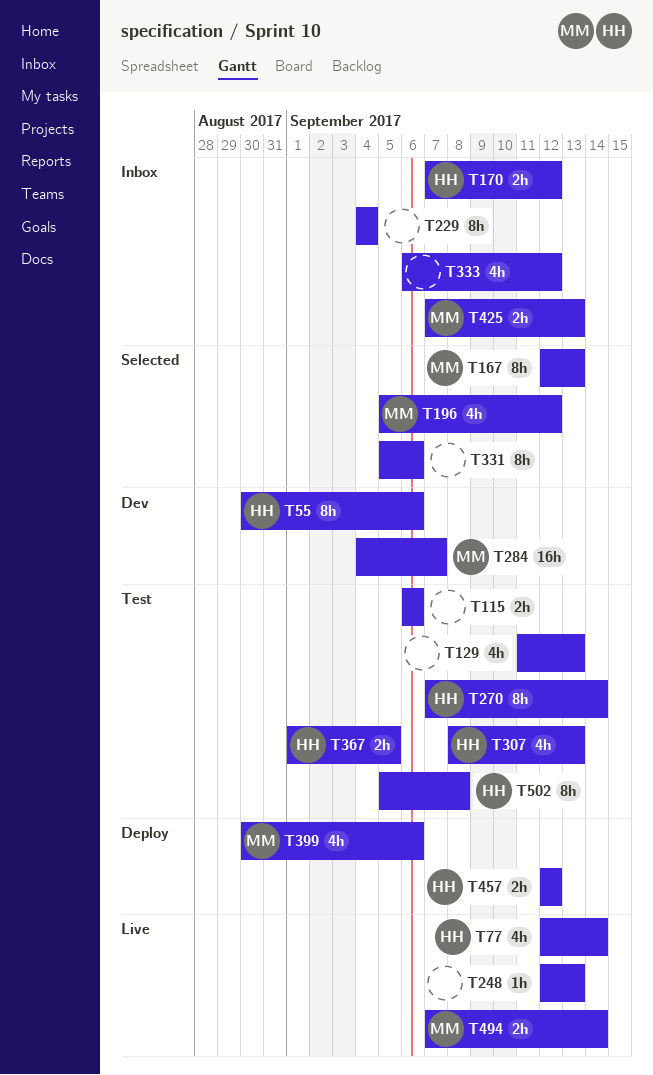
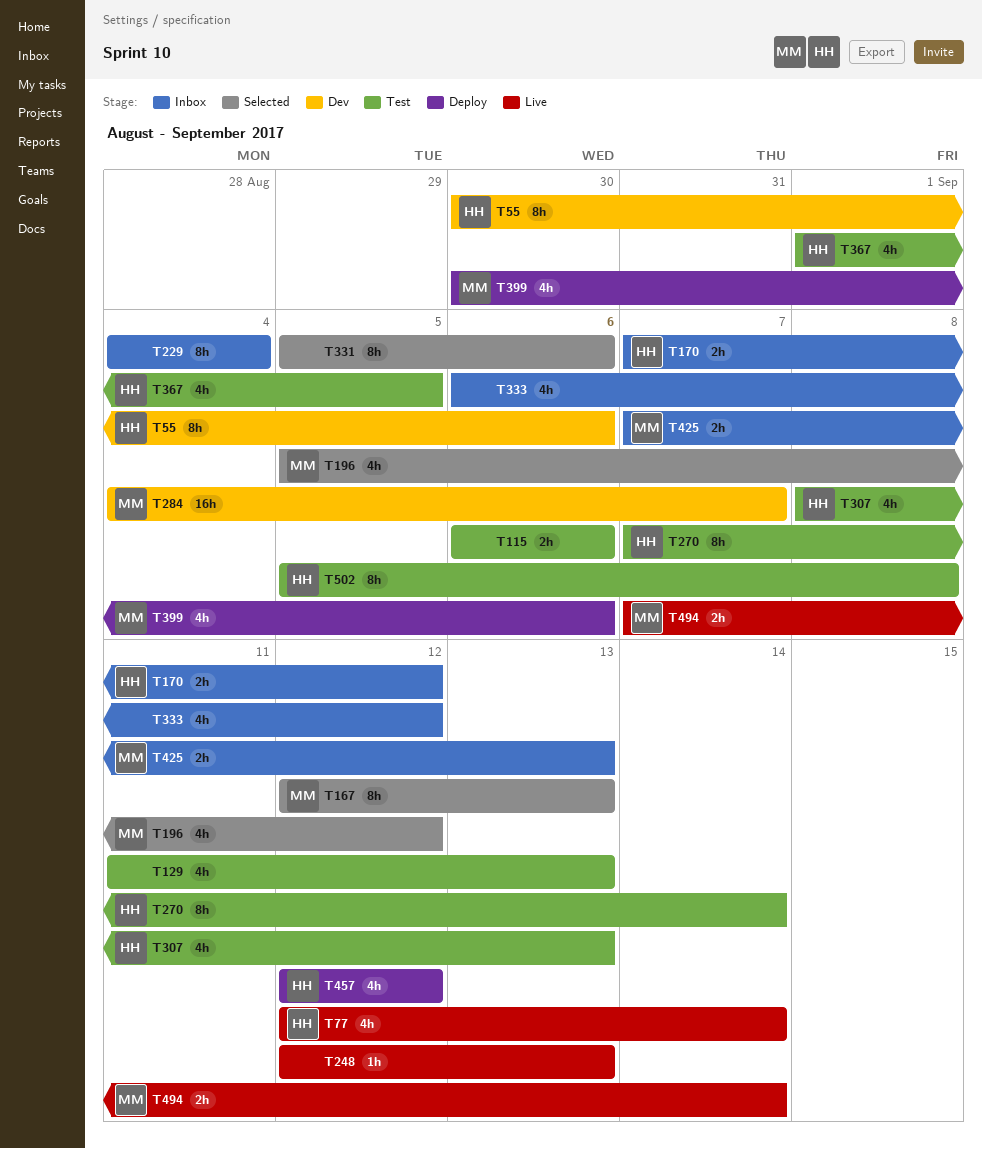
T367, estimate: 2h -> 4h
T457, estimate: 2h -> 4h

